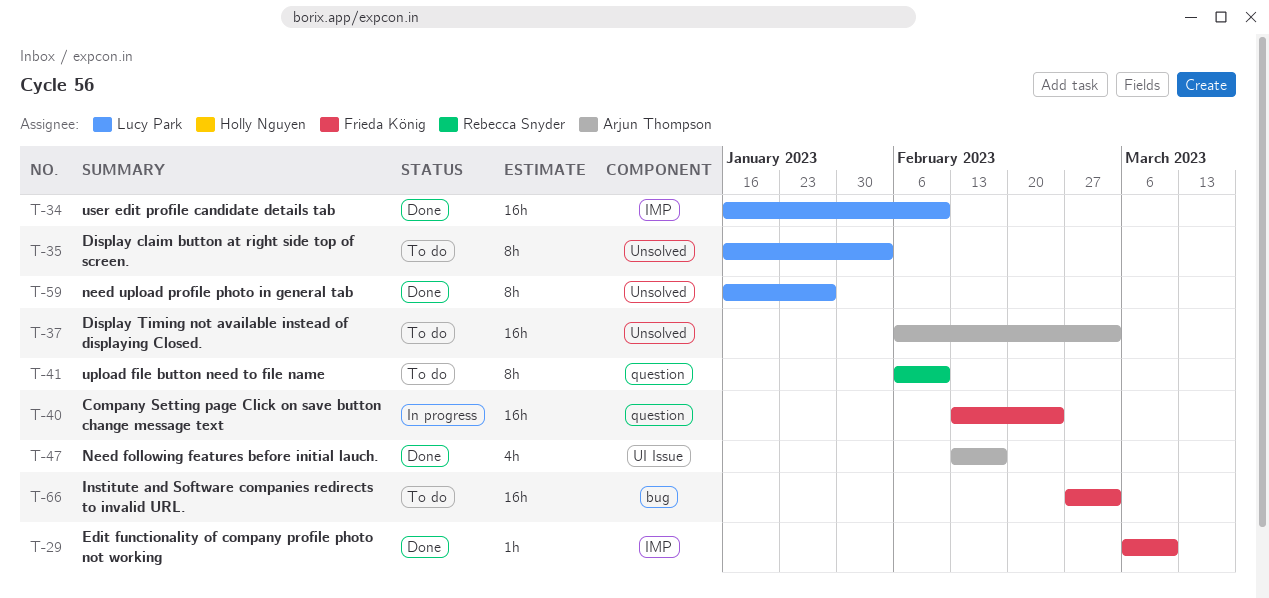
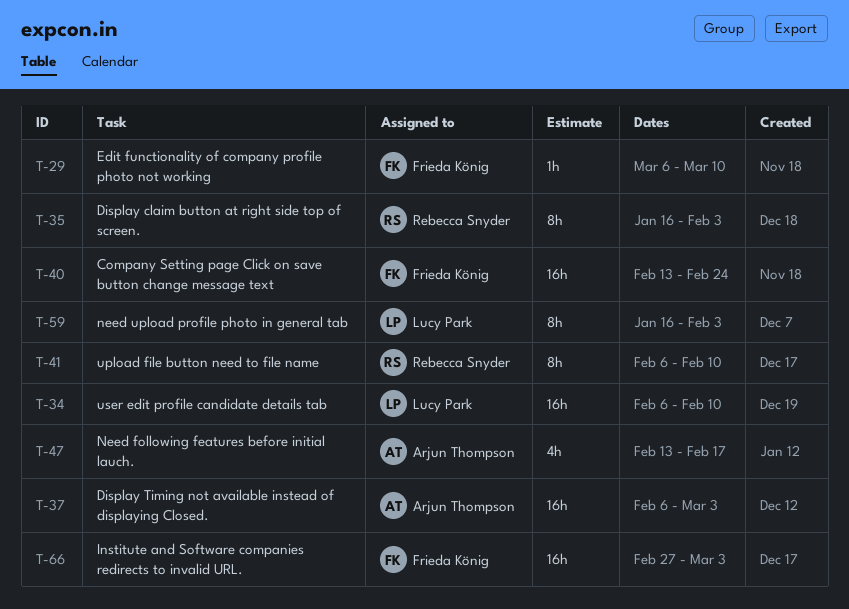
T-34, start: Jan 16 -> Feb 6
T-35, owner: Lucy Park -> Rebecca Snyder
T-59, due: Jan 27 -> Feb 3

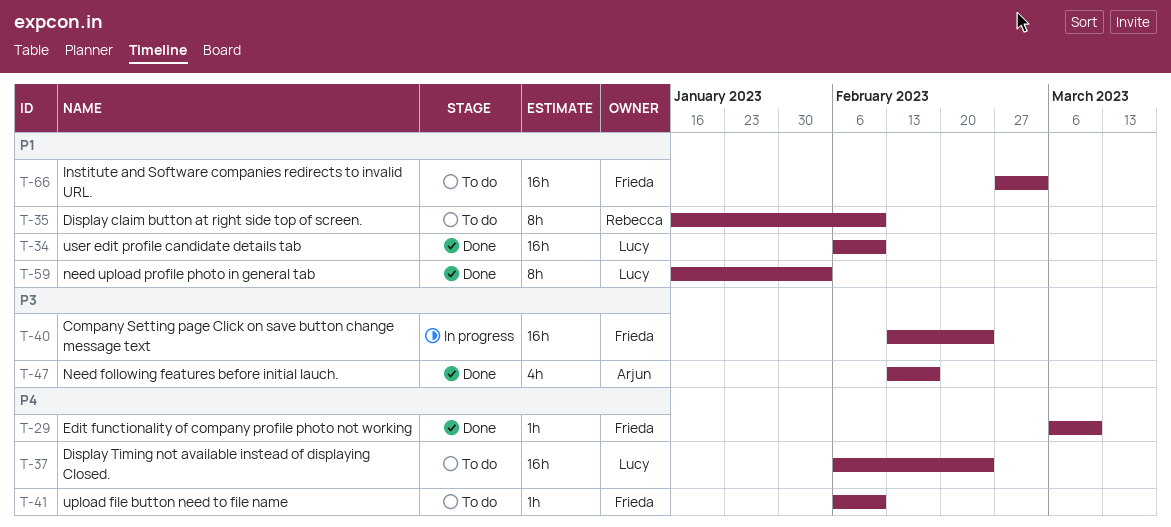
T-35, due: Feb 3 -> Feb 10
T-37, owner: Arjun Thompson -> Lucy Park
T-37, due: Mar 3 -> Feb 24
T-41, owner: Rebecca Snyder -> Frieda König
T-41, estimate: 8h -> 1h

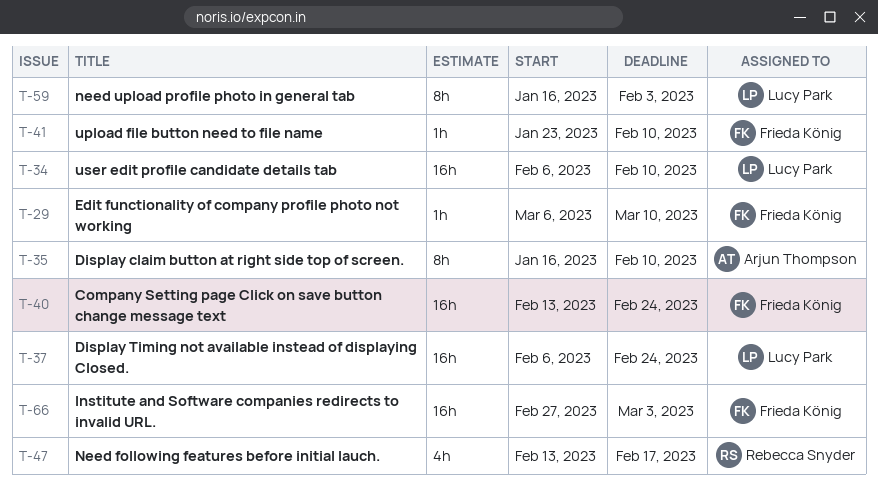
T-35, owner: Rebecca Snyder -> Arjun Thompson
T-41, start: Feb 6 -> Jan 23
T-47, owner: Arjun Thompson -> Rebecca Snyder

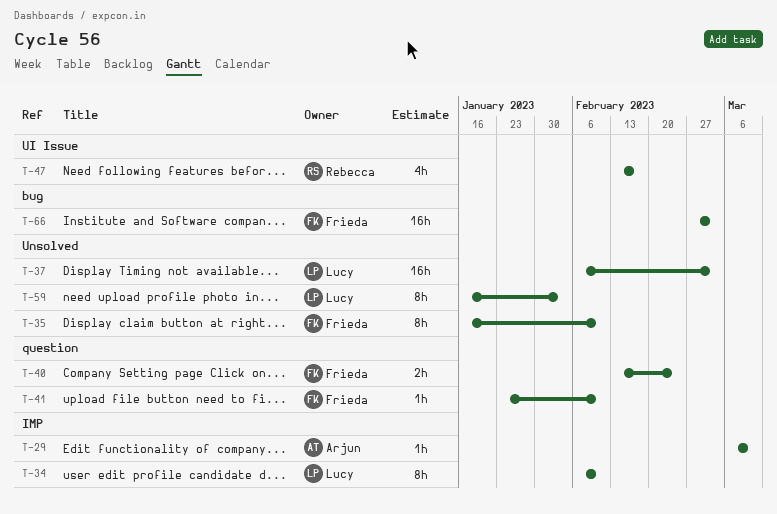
T-29, owner: Frieda König -> Arjun Thompson
T-34, estimate: 16h -> 8h
T-35, owner: Arjun Thompson -> Frieda König
T-37, due: Feb 24 -> Mar 3
T-40, estimate: 16h -> 2h

